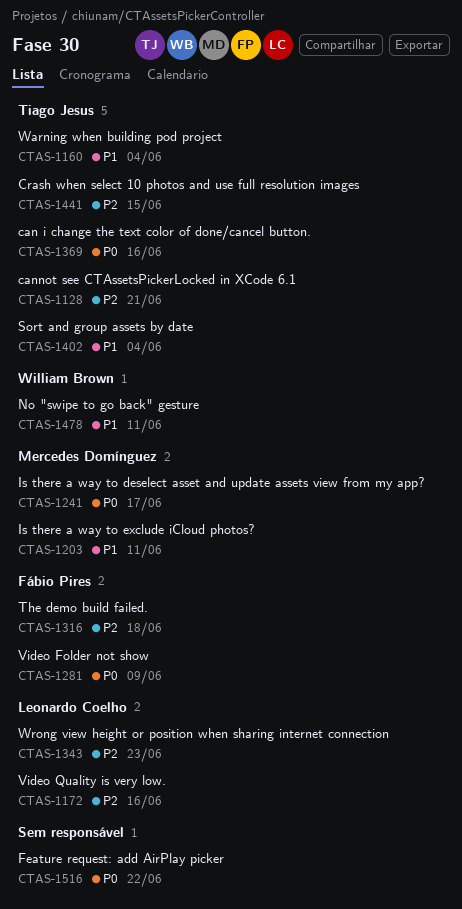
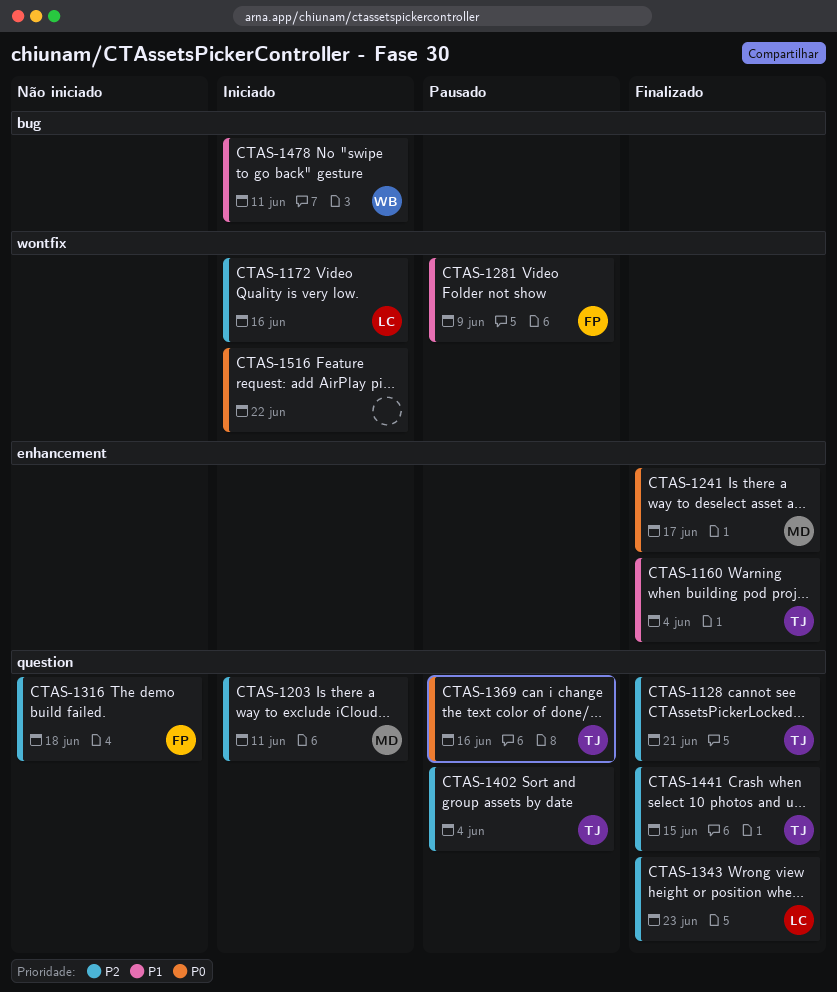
CTAS-1203, priority: P1 -> P2
CTAS-1281, priority: P0 -> P1
CTAS-1402, priority: P1 -> P2

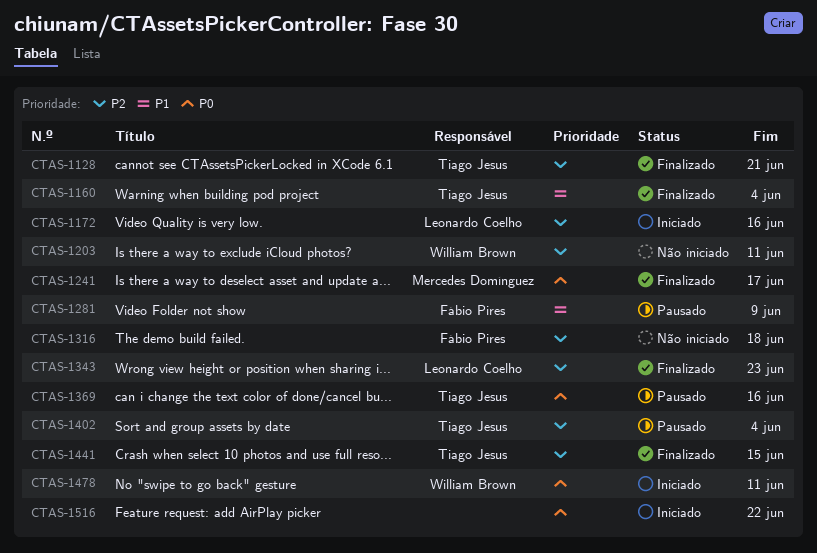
CTAS-1203, status: Iniciado -> Não iniciado
CTAS-1203, owner: Mercedes Domínguez -> William Brown
CTAS-1478, priority: P1 -> P0

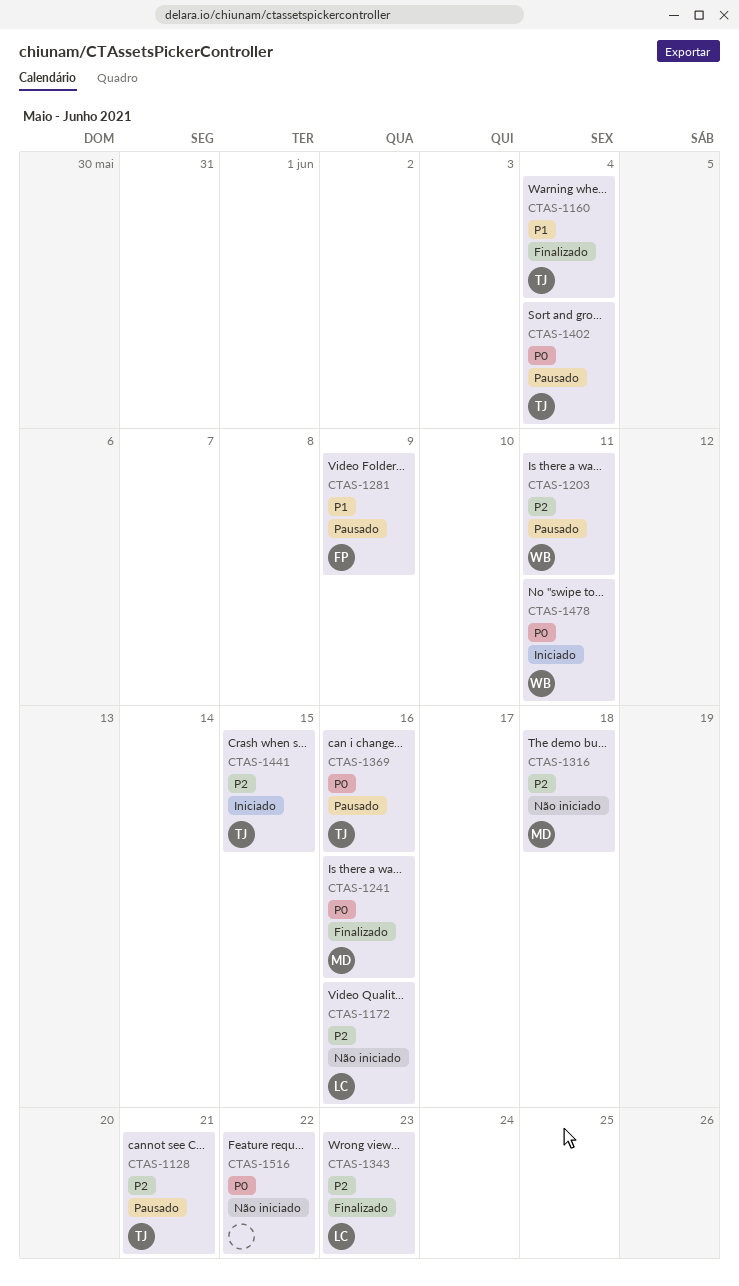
CTAS-1128, status: Finalizado -> Pausado
CTAS-1172, status: Iniciado -> Não iniciado
CTAS-1203, status: Não iniciado -> Pausado
CTAS-1241, due: Jun 17 -> Jun 16
CTAS-1316, owner: Fábio Pires -> Mercedes Domínguez
CTAS-1402, priority: P2 -> P0
CTAS-1441, status: Finalizado -> Iniciado
CTAS-1516, status: Iniciado -> Não iniciado

